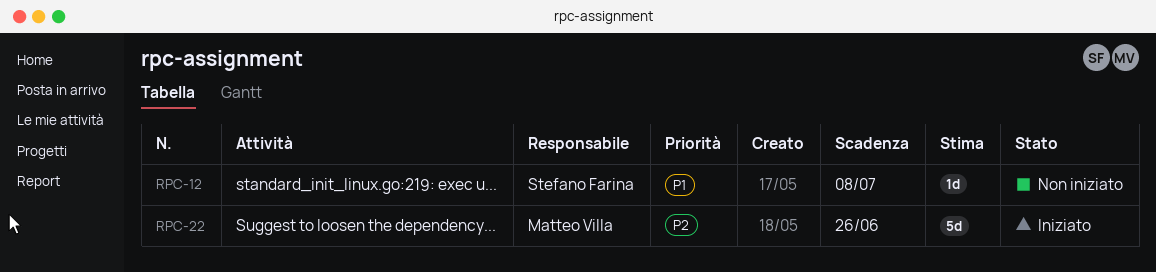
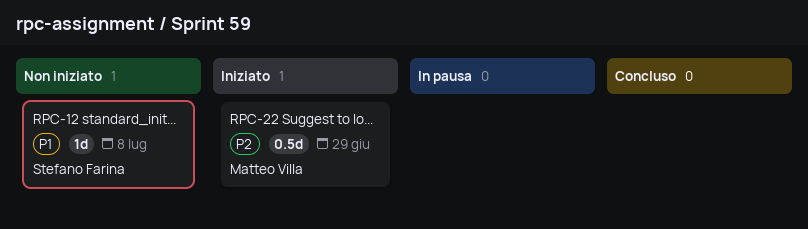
RPC-22, estimate: 5d -> 0.5d
RPC-22, due: Jun 26 -> Jun 29

